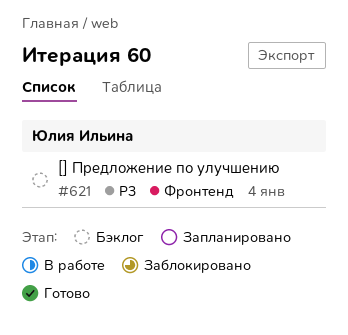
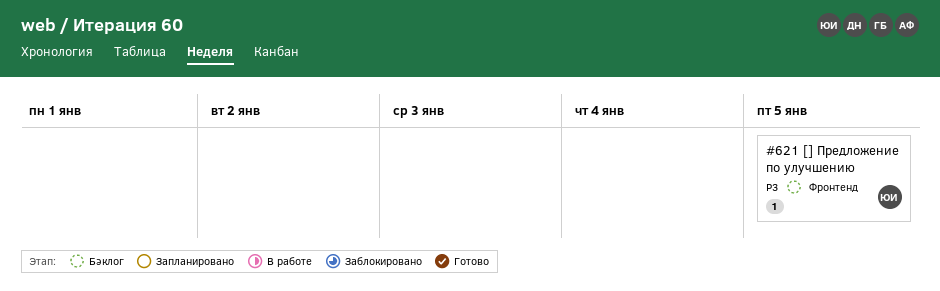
#621, due: Jan 4 -> Jan 5

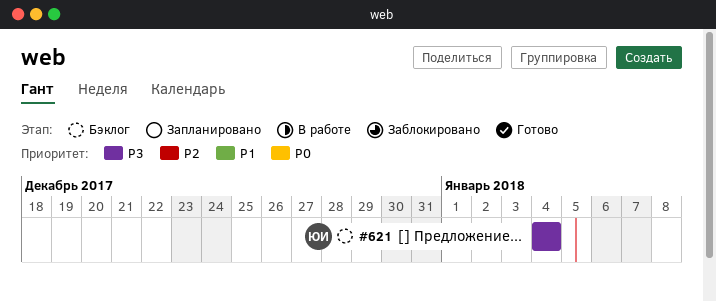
#621, due: Jan 5 -> Jan 4

